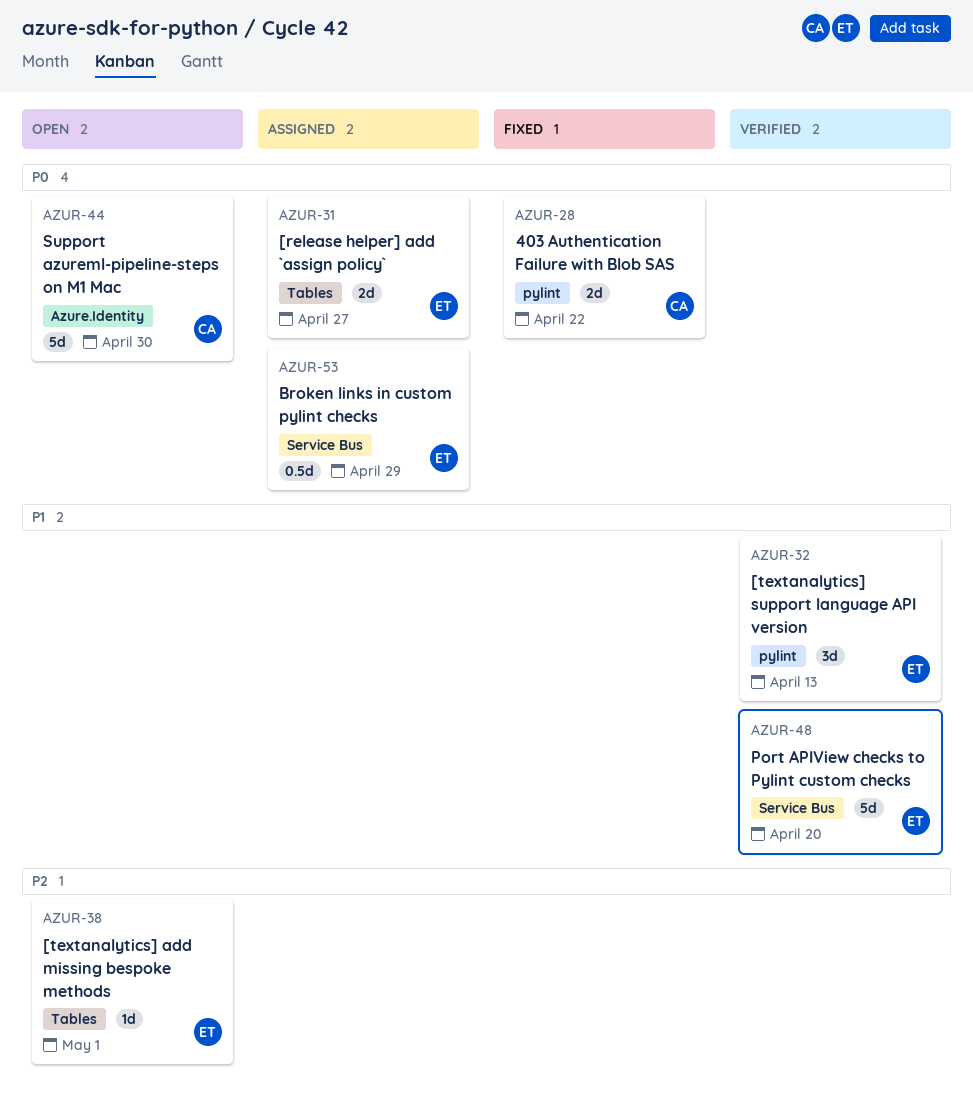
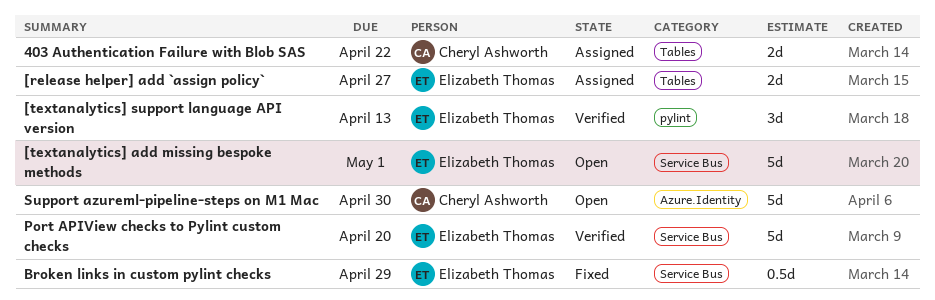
403 Authentication Failure with Blob SAS, status: Fixed -> Assigned
403 Authentication Failure with Blob SAS, label: pylint -> Tables
[textanalytics] add missing bespoke methods, label: Tables -> Service Bus
[textanalytics] add missing bespoke methods, estimate: 1d -> 5d
Broken links in custom pylint checks, status: Assigned -> Fixed

